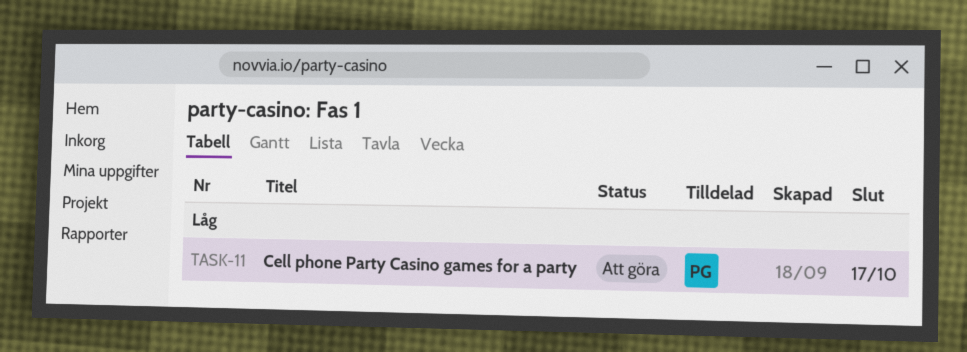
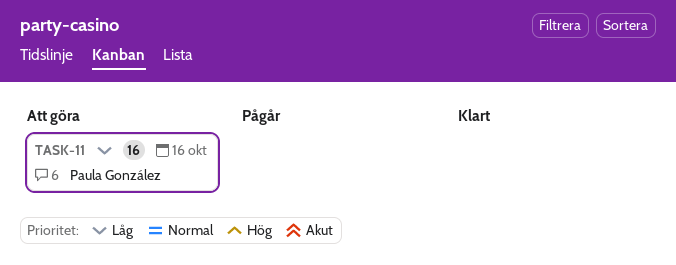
TASK-11, due: Oct 17 -> Oct 16

